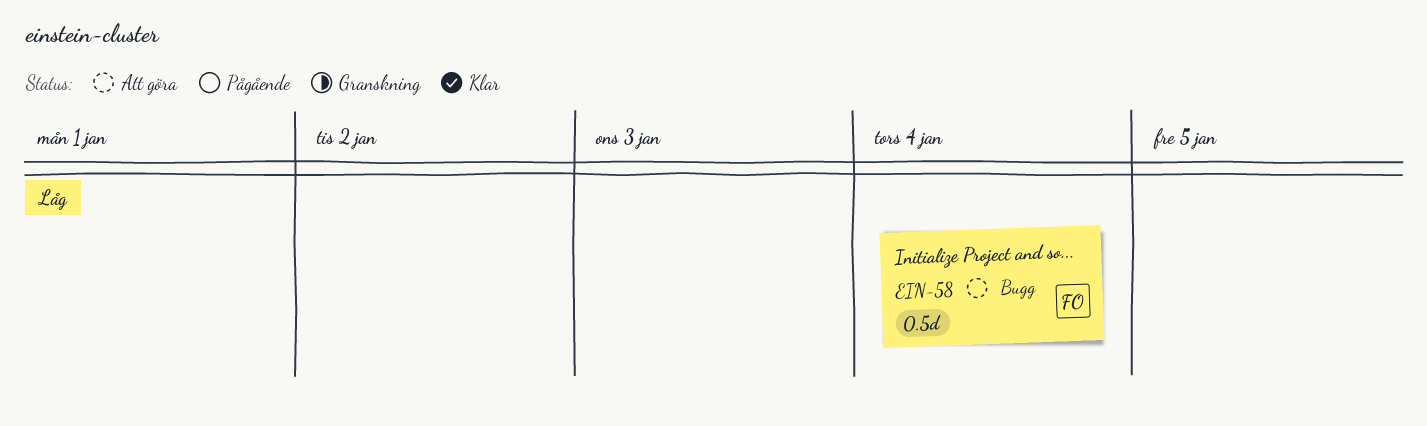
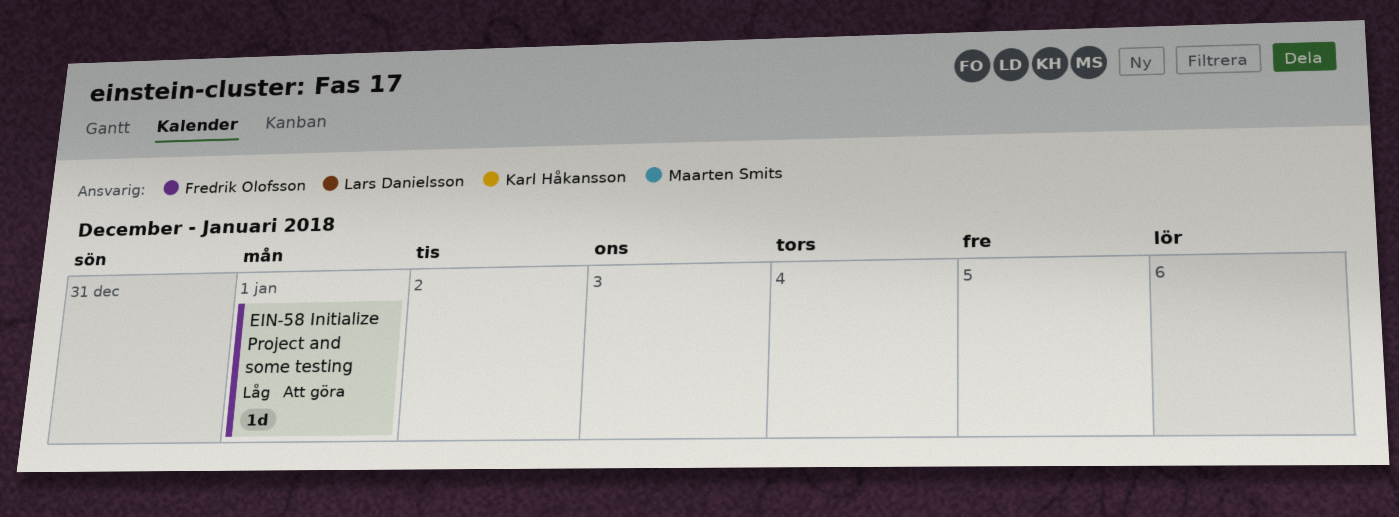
EIN-58, estimate: 0.5d -> 1d
EIN-58, due: Jan 4 -> Jan 1

